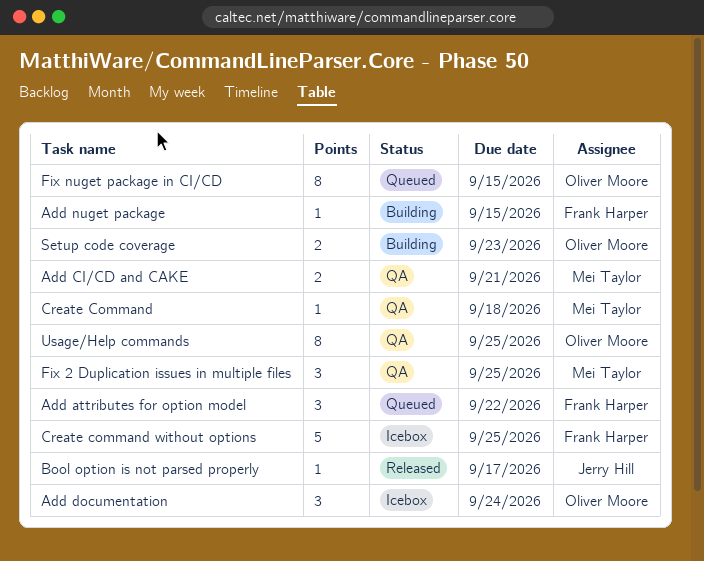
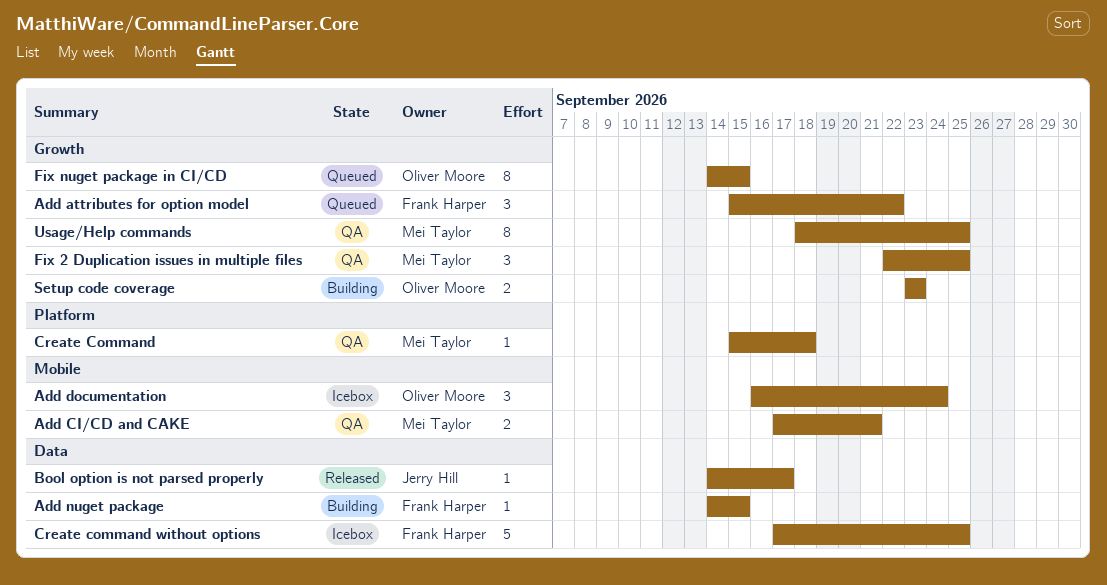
Usage/Help commands, owner: Oliver Moore -> Mei Taylor

